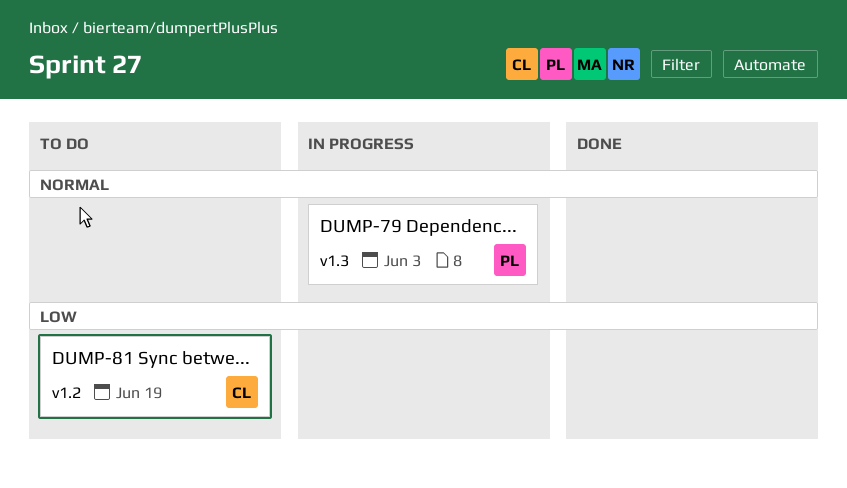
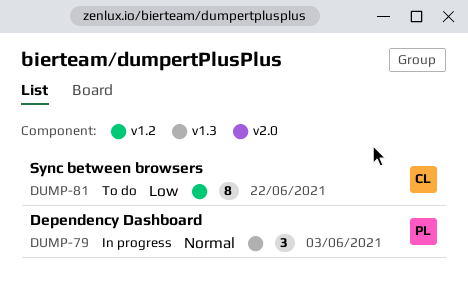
DUMP-81, due: Jun 19 -> Jun 22

